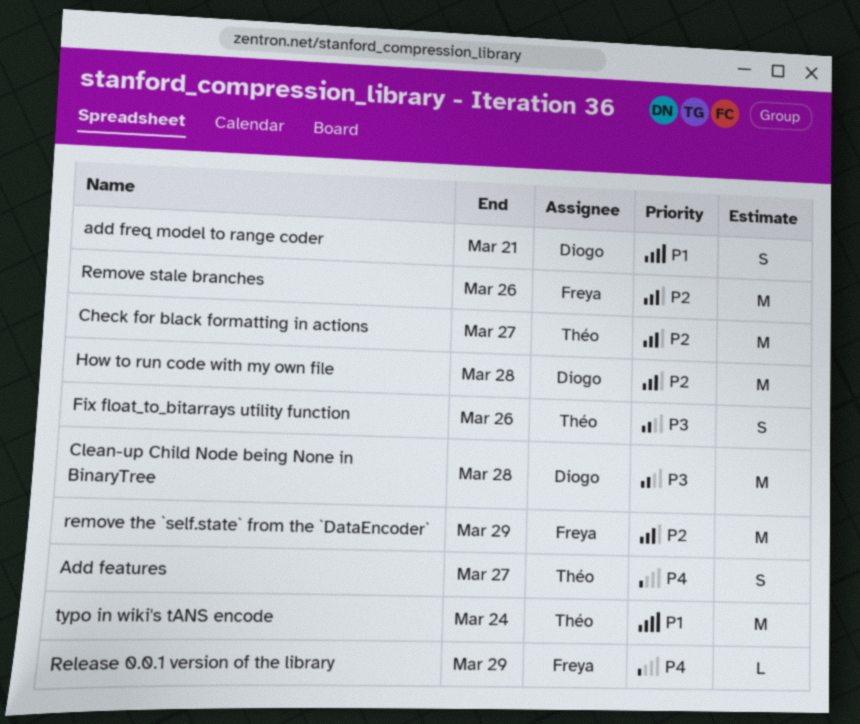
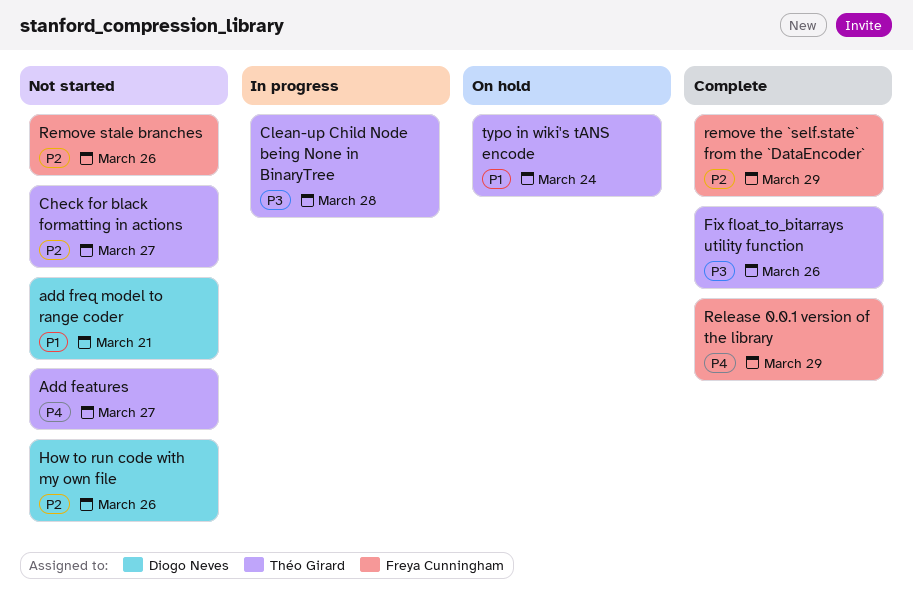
Clean-up Child Node being None in BinaryTree, owner: Diogo Neves -> Théo Girard
How to run code with my own file, due: Mar 28 -> Mar 26

